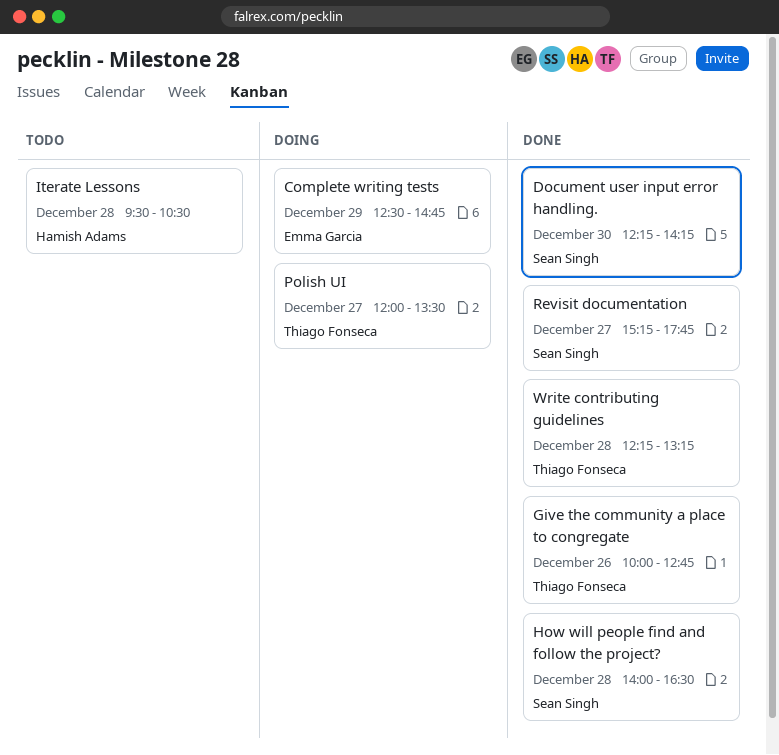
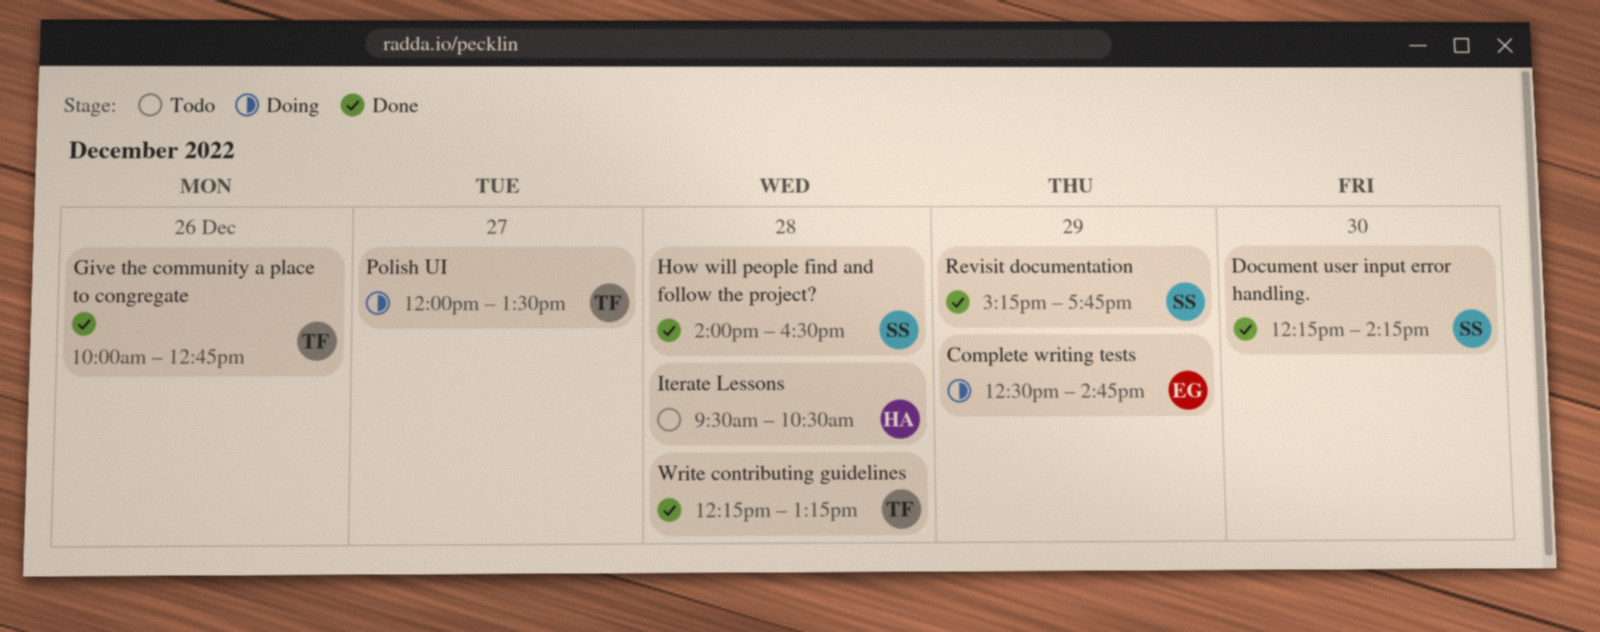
Revisit documentation, day: Dec 27 -> Dec 29

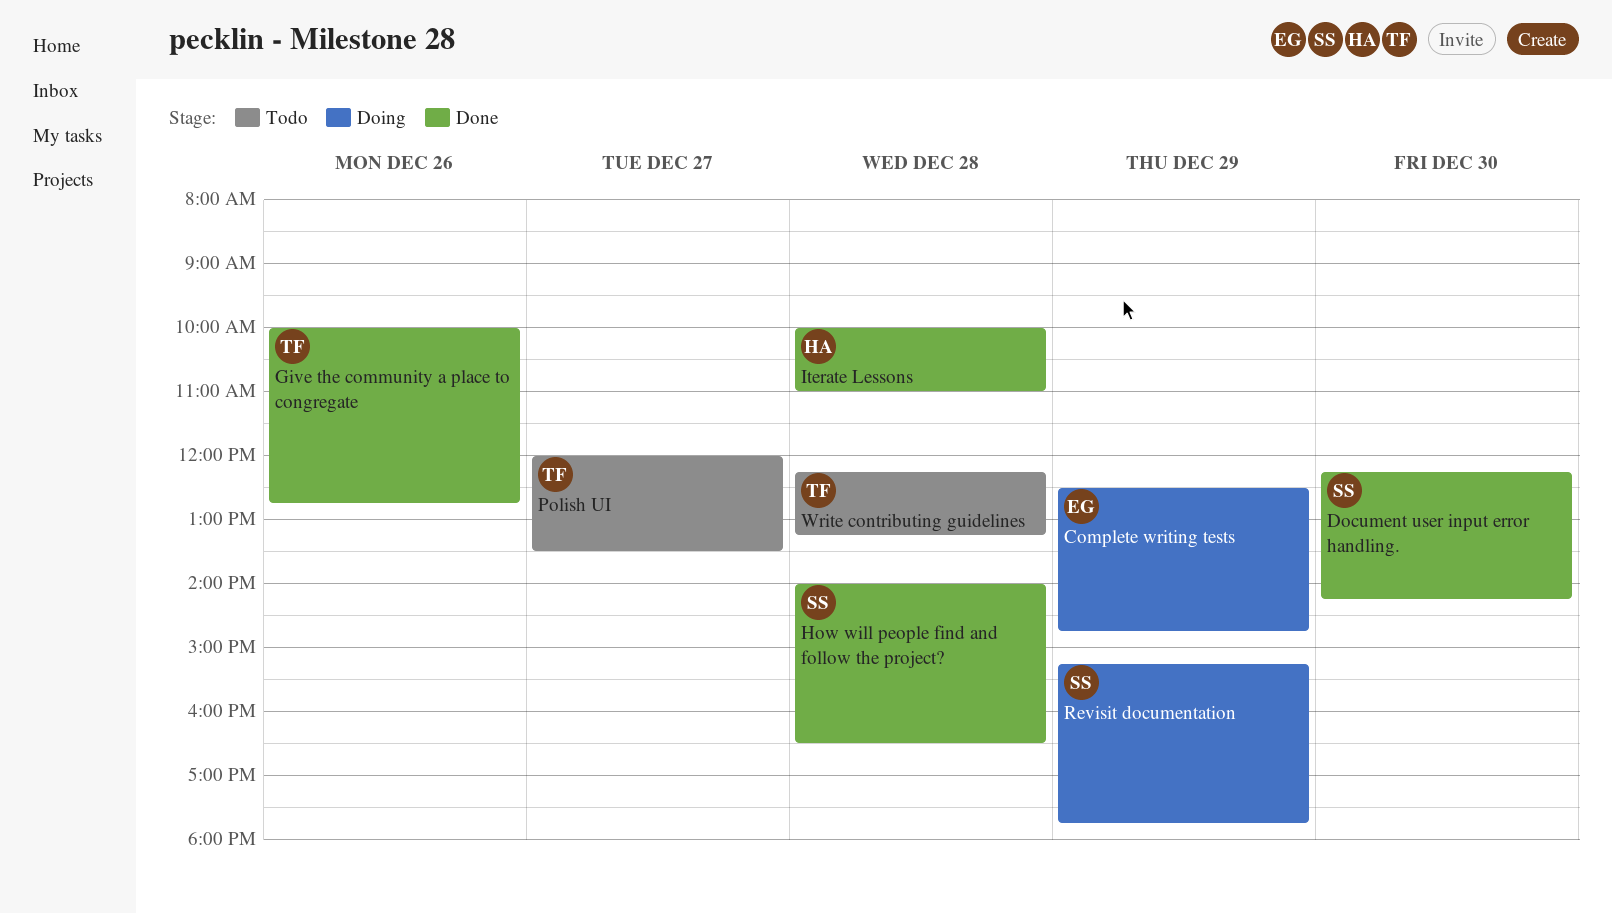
Iterate Lessons, status: Todo -> Done
Iterate Lessons, begins: 09:30 -> 10:00
Iterate Lessons, ends: 10:30 -> 11:00
Polish UI, status: Doing -> Todo
Revisit documentation, status: Done -> Doing
Write contributing guidelines, status: Done -> Todo

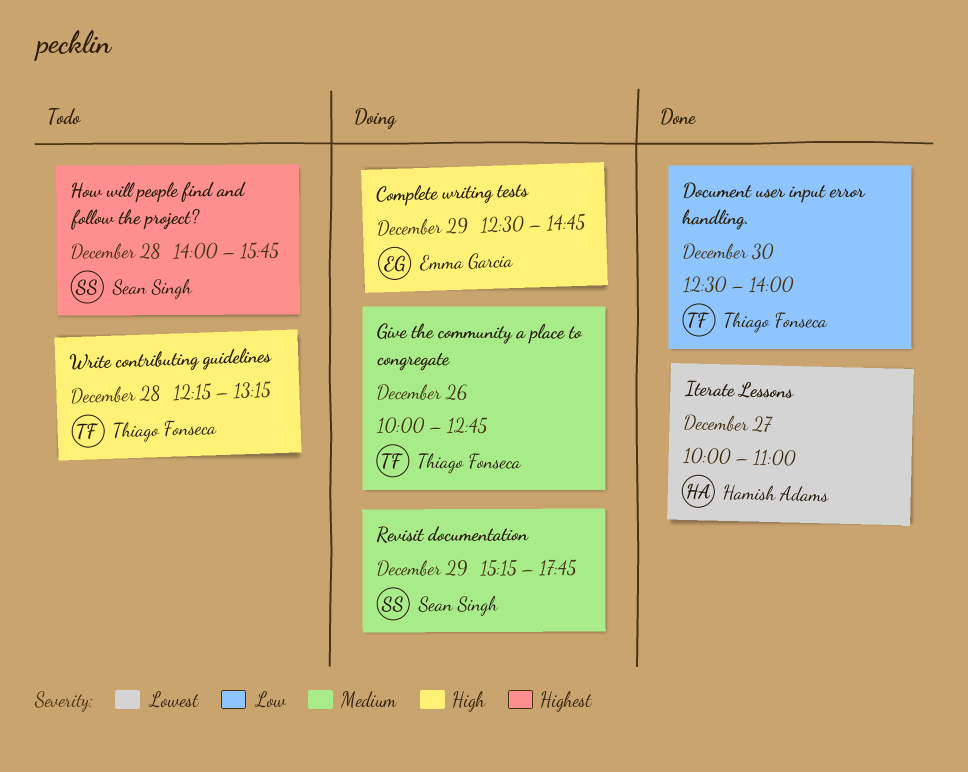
Document user input error handling., owner: Sean Singh -> Thiago Fonseca
Document user input error handling., begins: 12:15 -> 12:30
Document user input error handling., ends: 14:15 -> 14:00
Give the community a place to congregate, status: Done -> Doing
How will people find and follow the project?, status: Done -> Todo
How will people find and follow the project?, ends: 16:30 -> 15:45
Iterate Lessons, day: Dec 28 -> Dec 27
Polish UI: present -> none

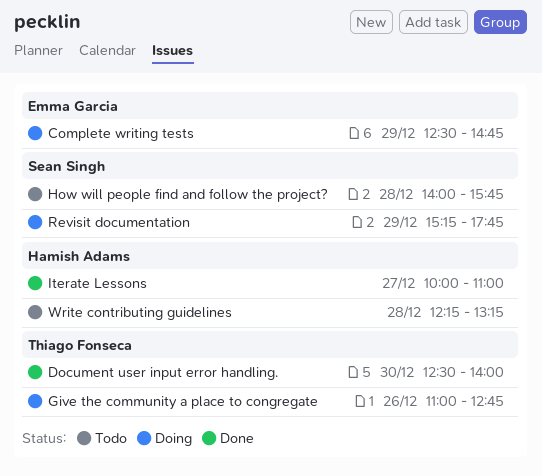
Give the community a place to congregate, begins: 10:00 -> 11:00
Write contributing guidelines, owner: Thiago Fonseca -> Hamish Adams

